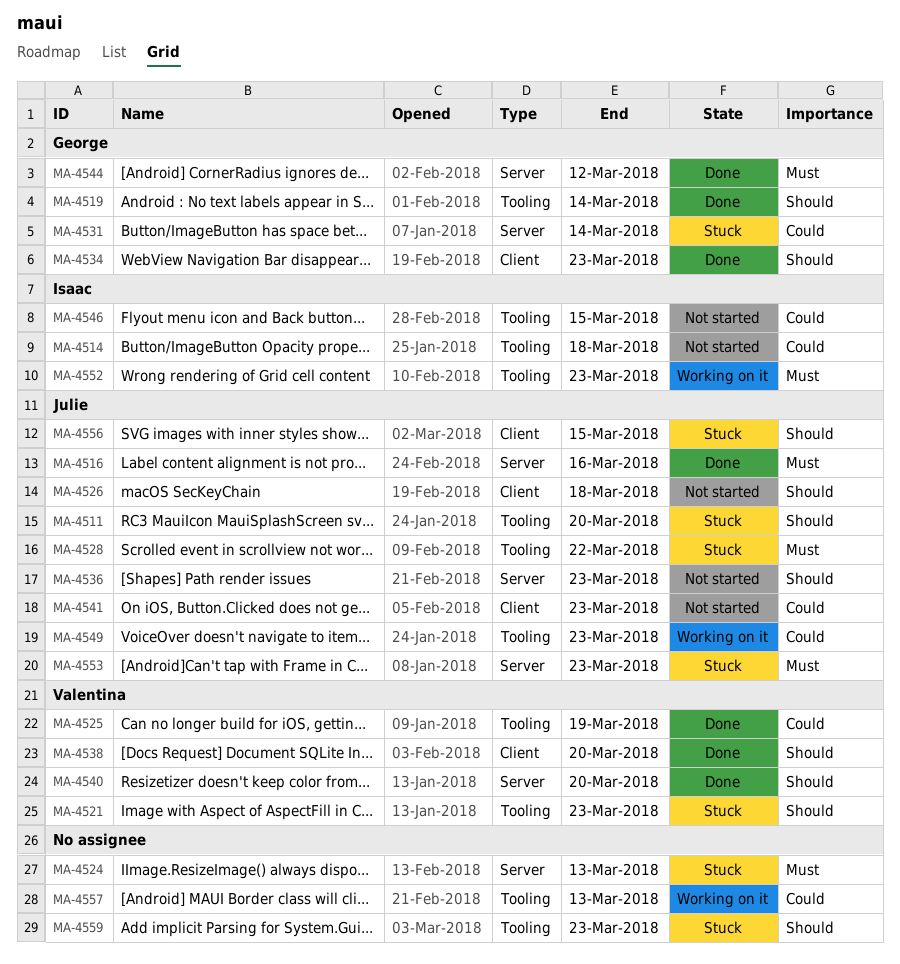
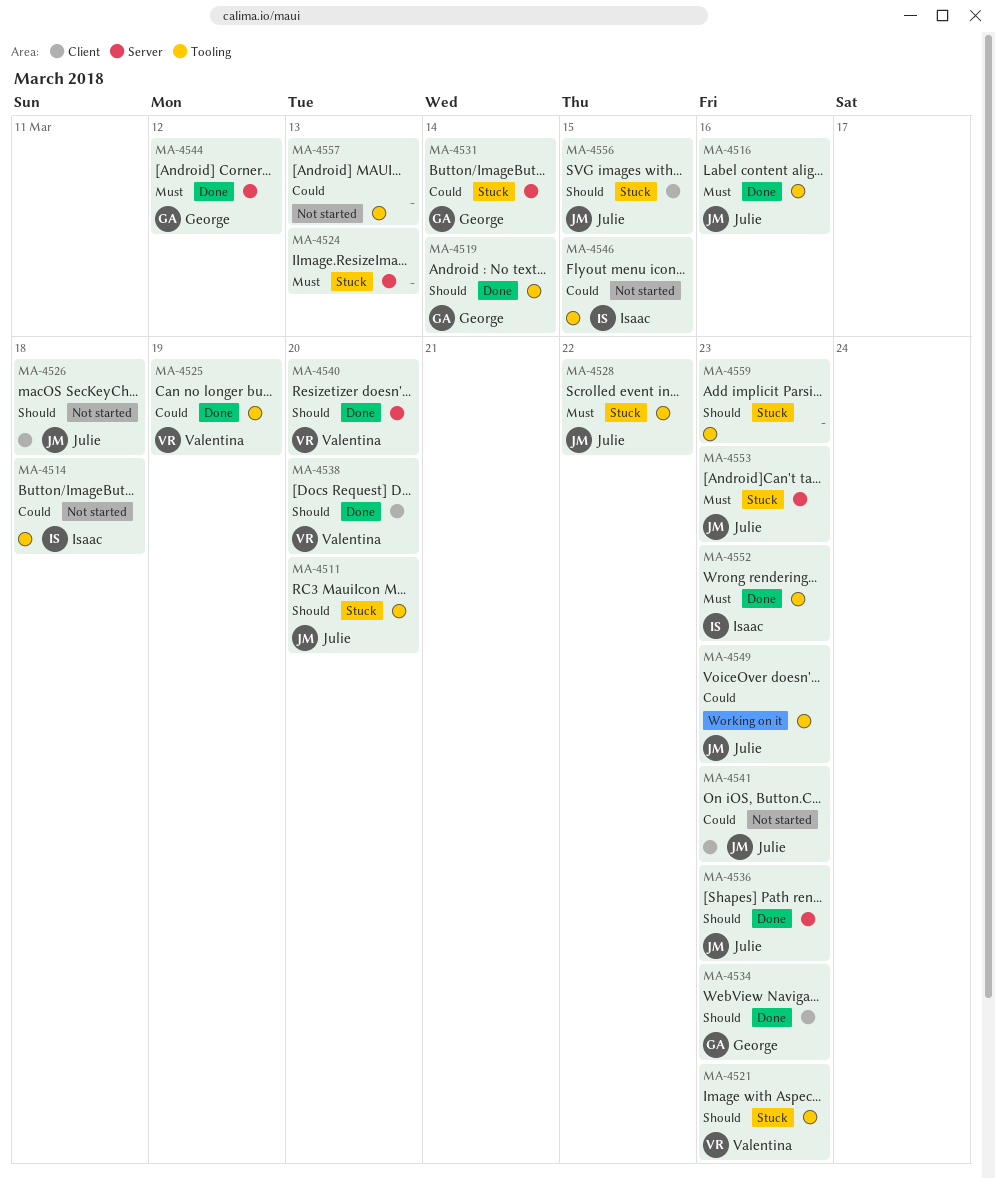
MA-4516, label: Server -> Tooling
MA-4536, status: Not started -> Done
MA-4552, status: Working on it -> Done
MA-4557, status: Working on it -> Not started

